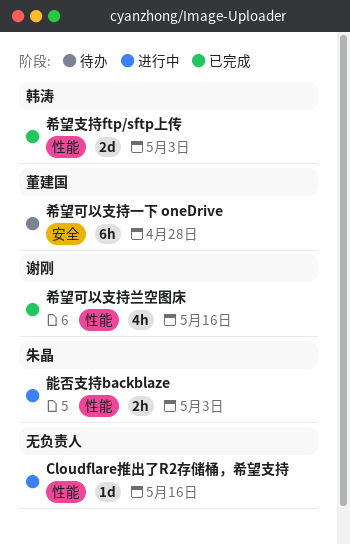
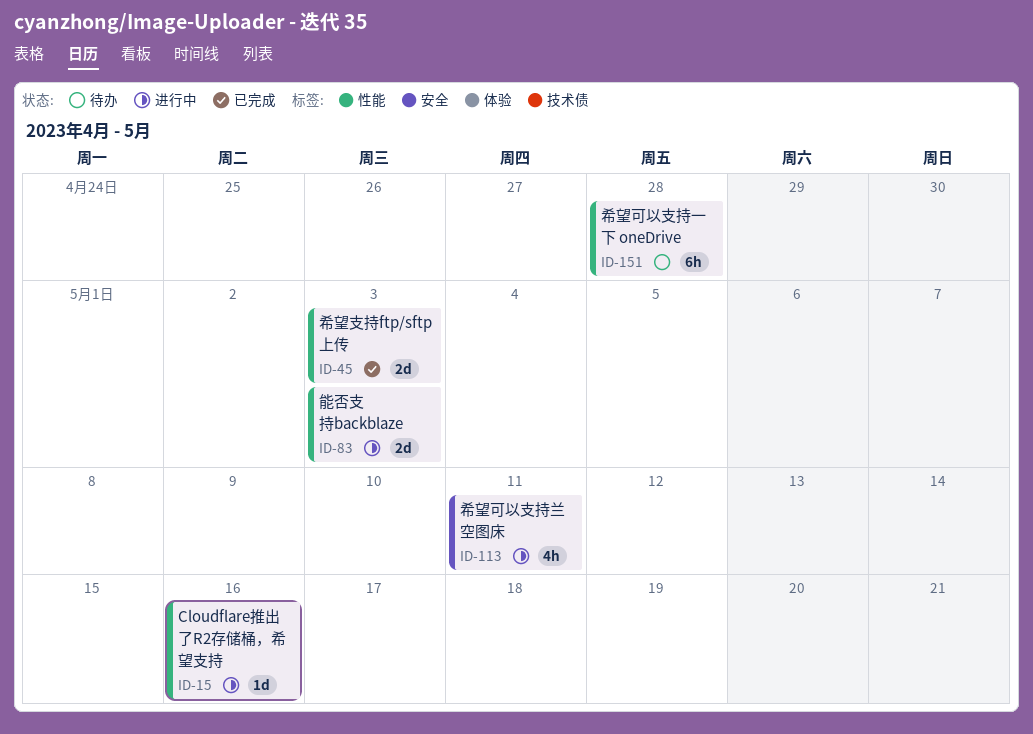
希望可以支持一下 oneDrive, label: 安全 -> 性能
希望可以支持兰空图床, status: 已完成 -> 进行中
希望可以支持兰空图床, label: 性能 -> 安全
希望可以支持兰空图床, due: May 16 -> May 11
能否支持backblaze, estimate: 2h -> 2d

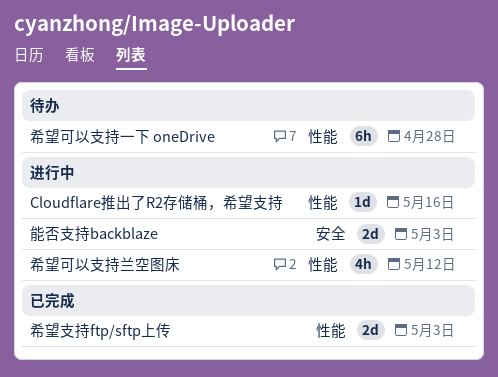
希望可以支持兰空图床, label: 安全 -> 性能
希望可以支持兰空图床, due: May 11 -> May 12
能否支持backblaze, label: 性能 -> 安全

